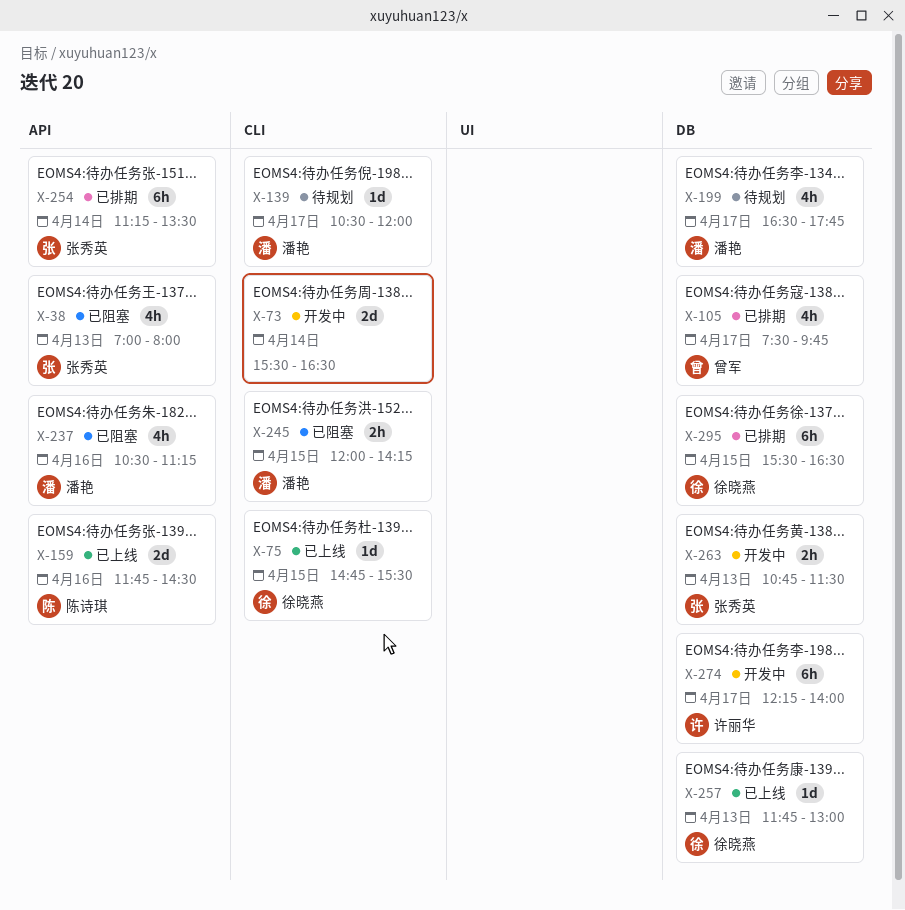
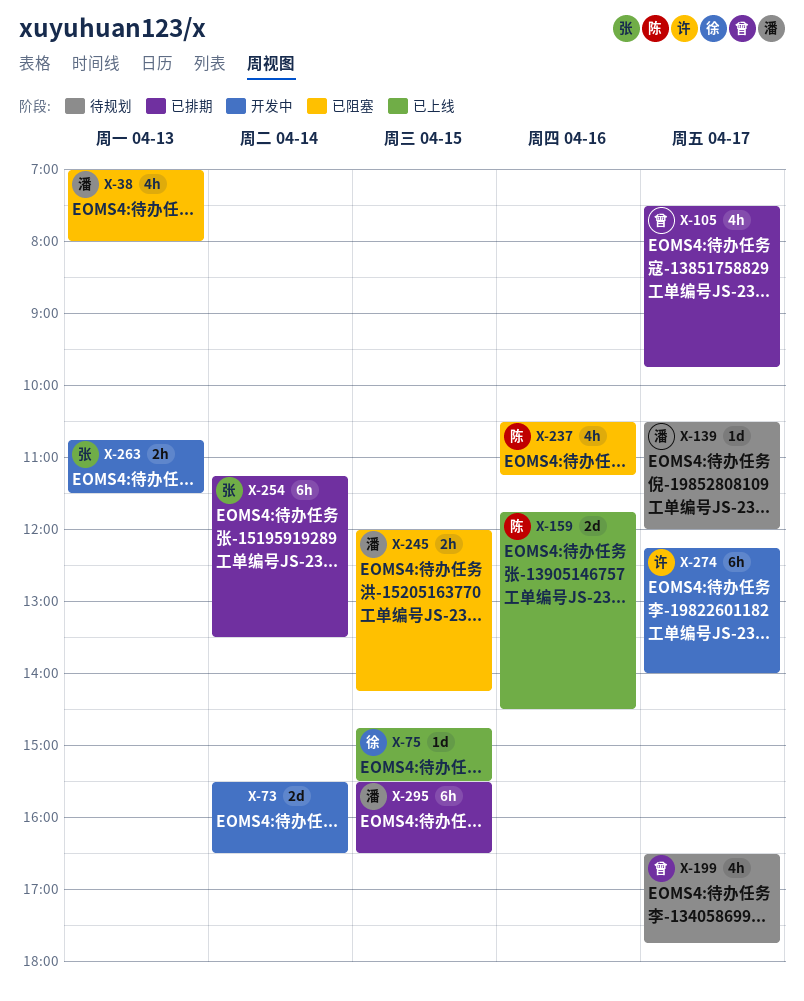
X-38, owner: 张秀英 -> 潘艳
X-199, owner: 潘艳 -> 曾军
X-237, owner: 潘艳 -> 陈诗琪
X-257: present -> none
X-295, owner: 徐晓燕 -> 潘艳

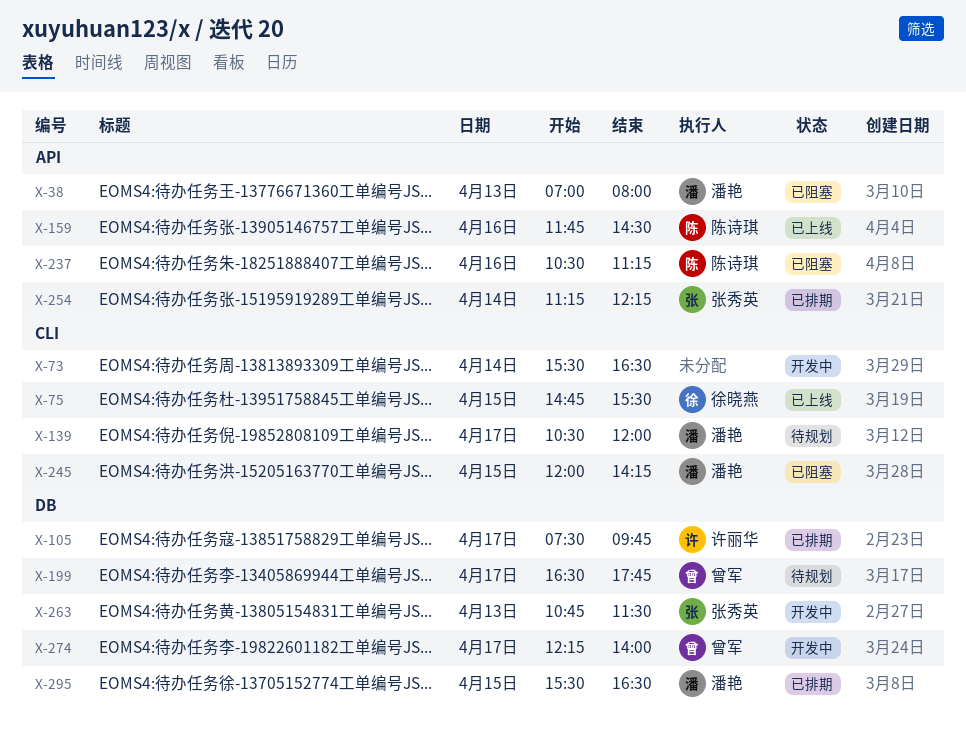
X-105, owner: 曾军 -> 许丽华
X-254, ends: 13:30 -> 12:15
X-274, owner: 许丽华 -> 曾军

